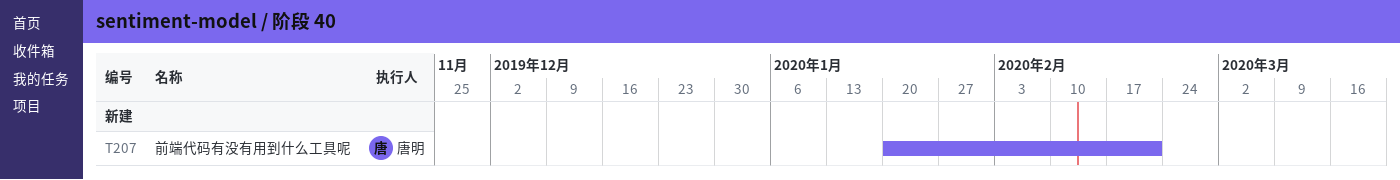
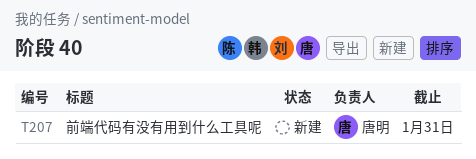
T207, due: Feb 21 -> Jan 31

